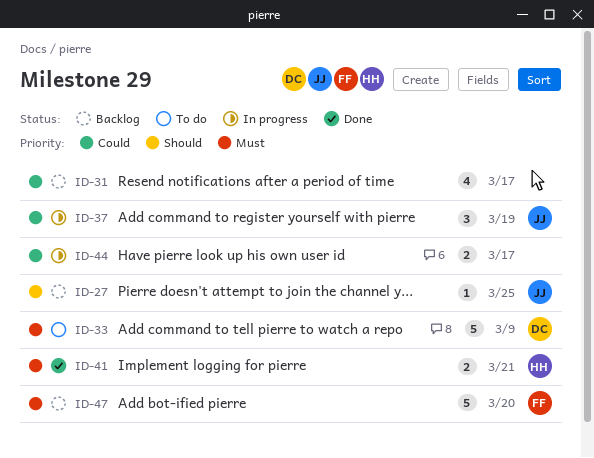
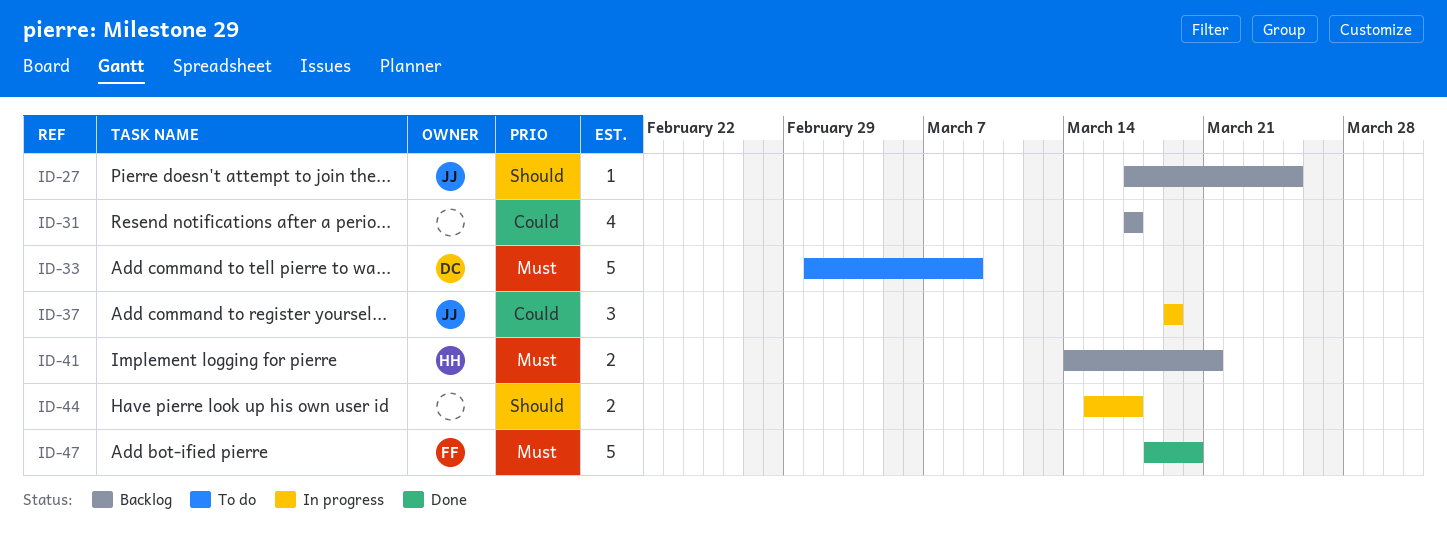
ID-41, status: Done -> Backlog
ID-44, priority: Could -> Should
ID-47, status: Backlog -> Done

